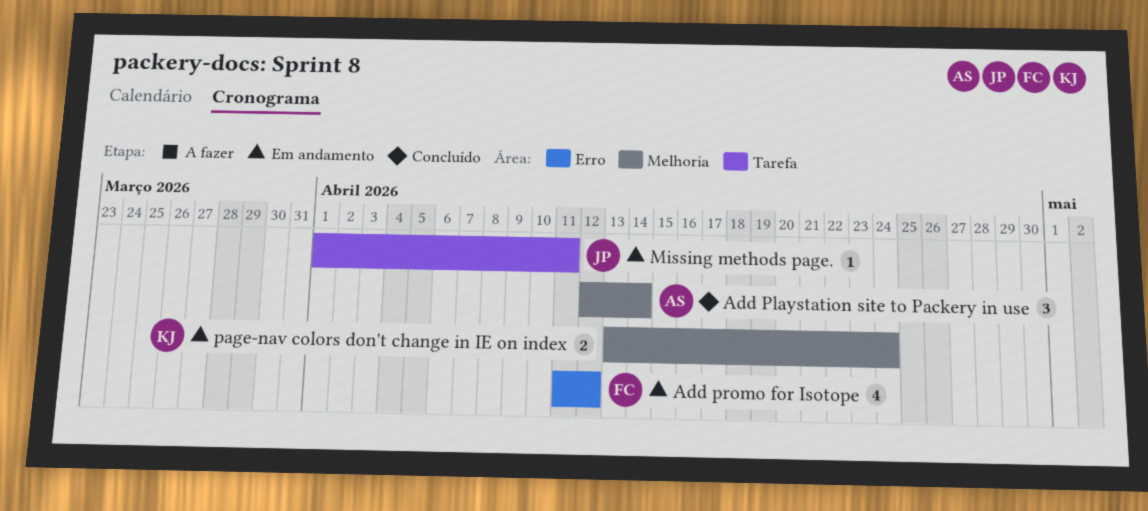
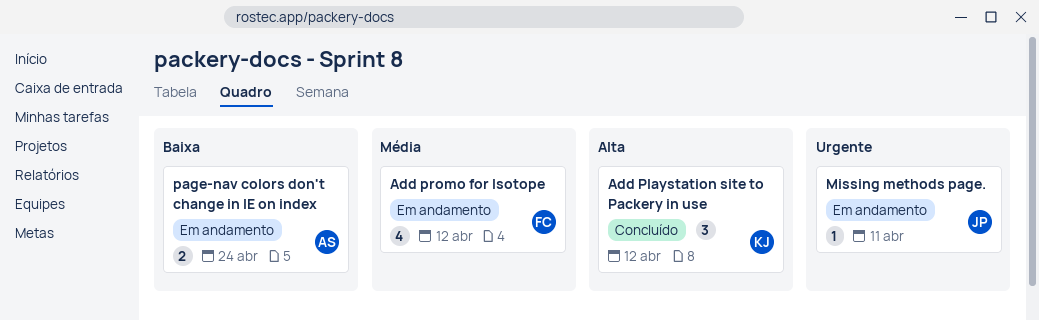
Add Playstation site to Packery in use, owner: AS -> KJ
Add Playstation site to Packery in use, due: Apr 14 -> Apr 12
page-nav colors don't change in IE on index, owner: KJ -> AS

